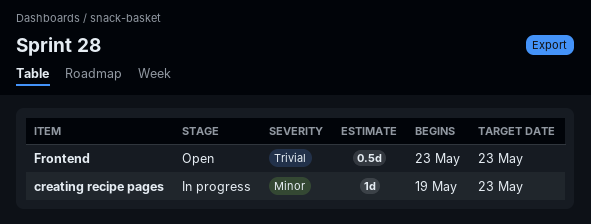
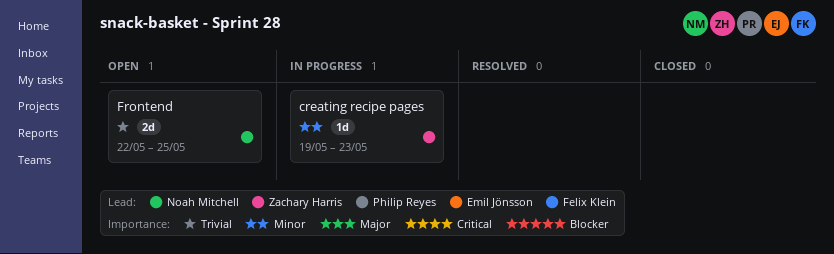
Frontend, estimate: 0.5d -> 2d
Frontend, start: May 23 -> May 22
Frontend, due: May 23 -> May 25

